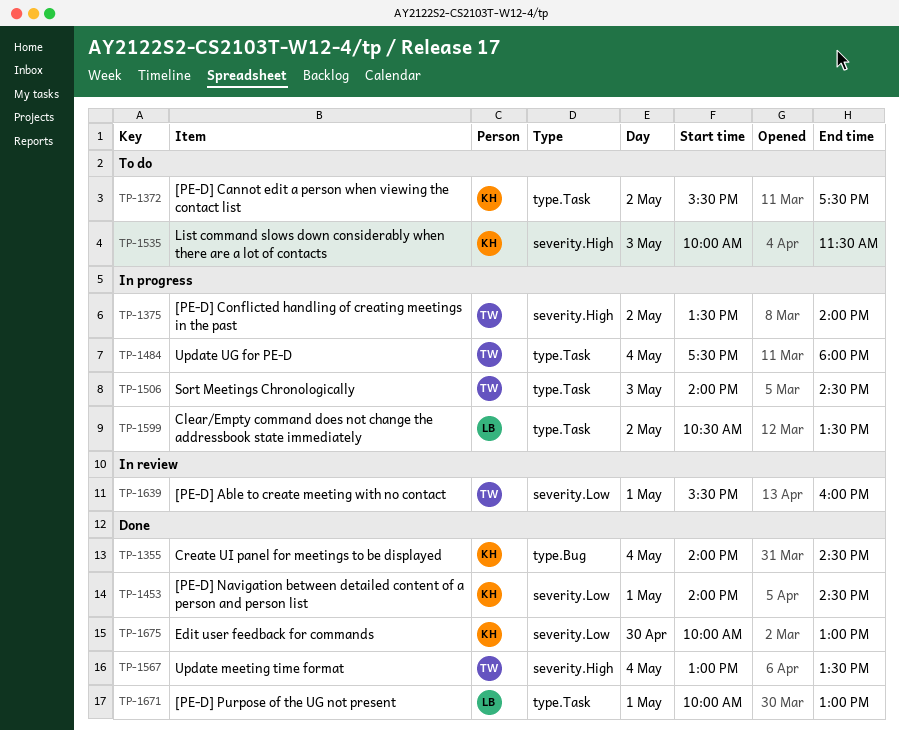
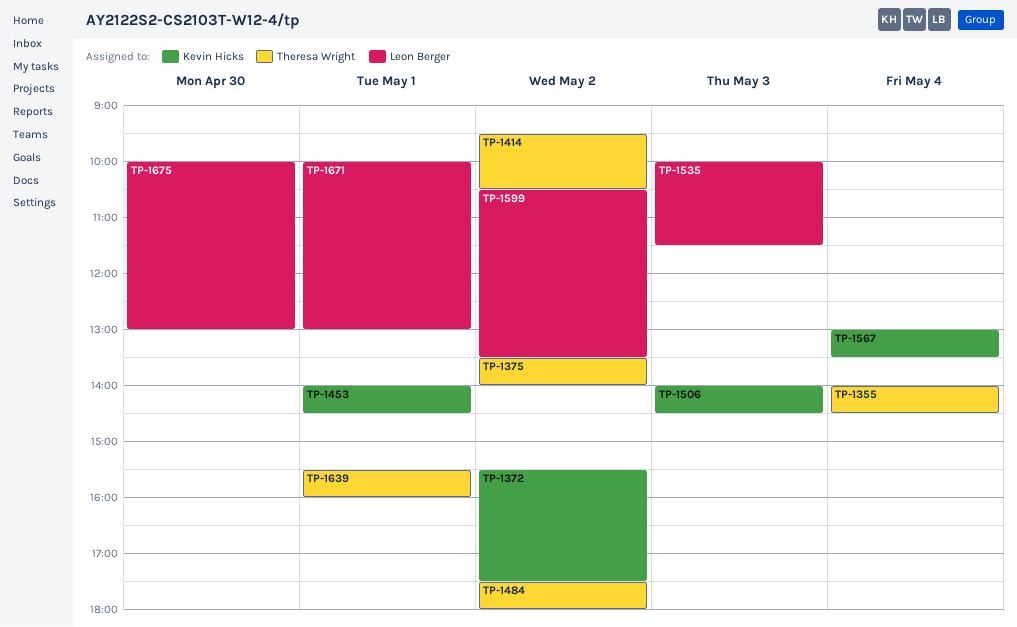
TP-1355, owner: Kevin Hicks -> Theresa Wright
TP-1414: none -> present
TP-1484, day: May 4 -> May 2
TP-1506, owner: Theresa Wright -> Kevin Hicks
TP-1535, owner: Kevin Hicks -> Leon Berger
TP-1567, owner: Theresa Wright -> Kevin Hicks
TP-1675, owner: Kevin Hicks -> Leon Berger

